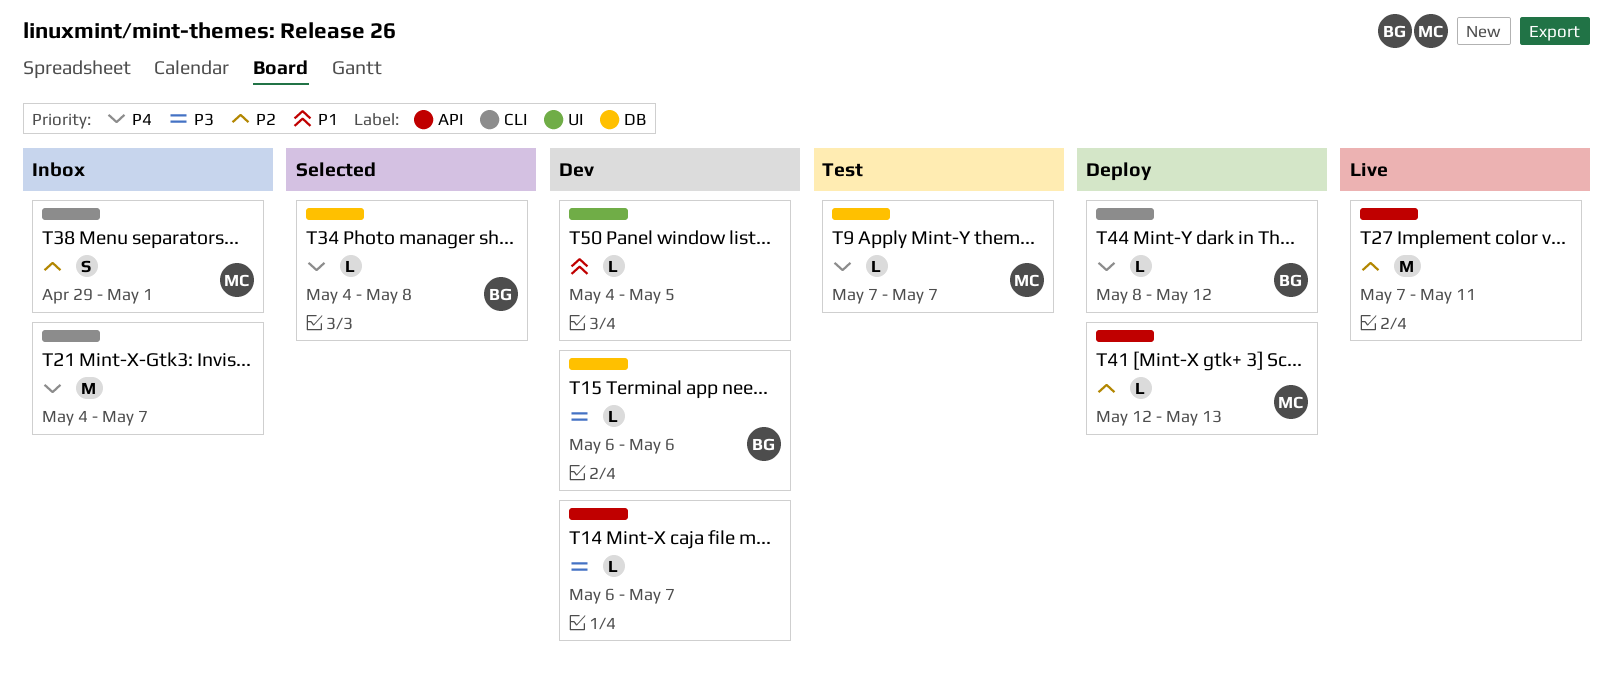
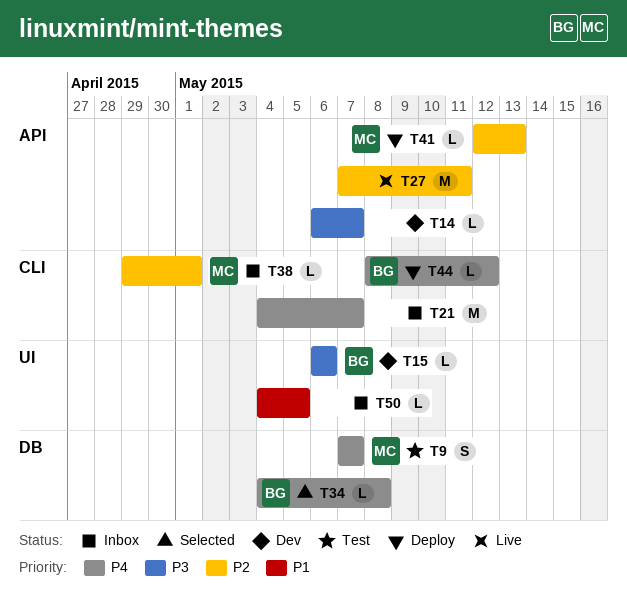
T9, estimate: L -> S
T15, label: DB -> UI
T38, estimate: S -> L
T50, status: Dev -> Inbox

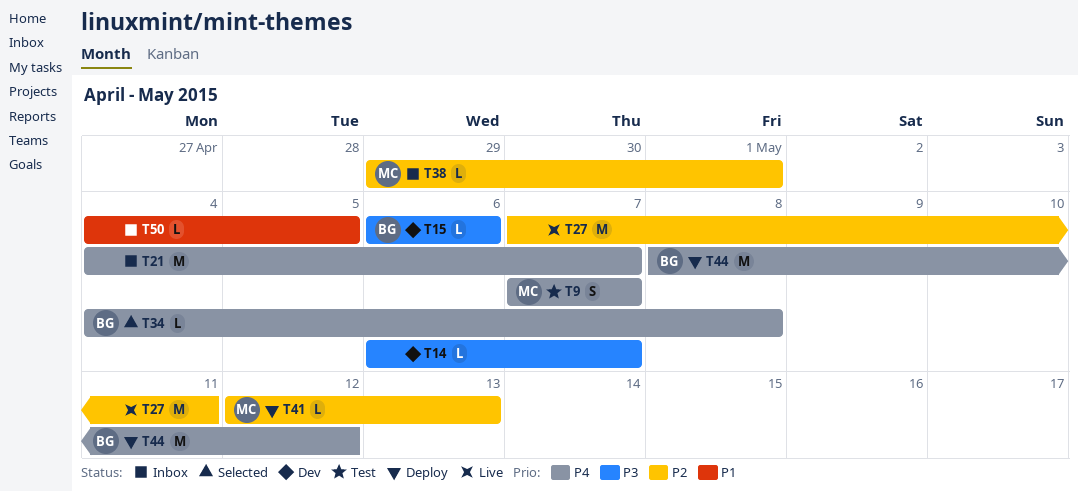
T44, estimate: L -> M

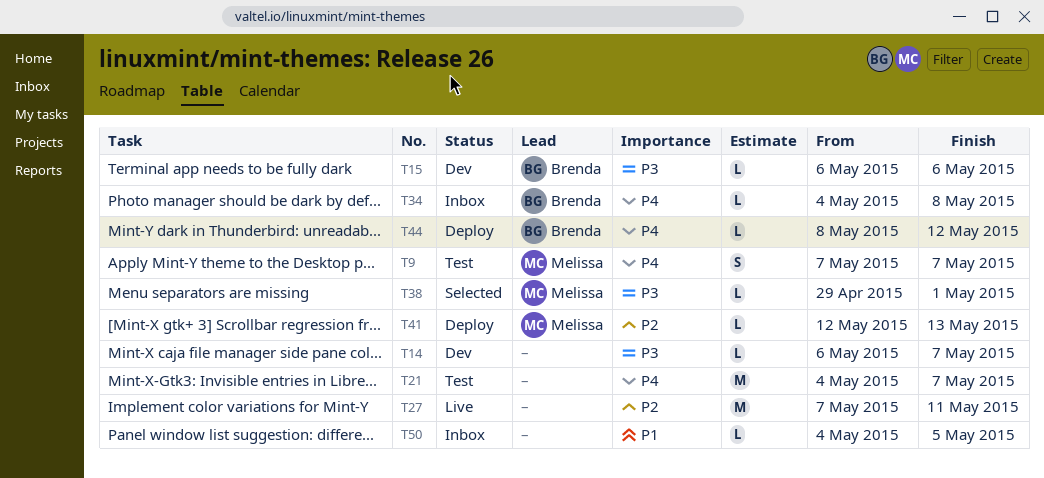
T21, status: Inbox -> Test
T34, status: Selected -> Inbox
T38, status: Inbox -> Selected
T38, priority: P2 -> P3
T44, estimate: M -> L

